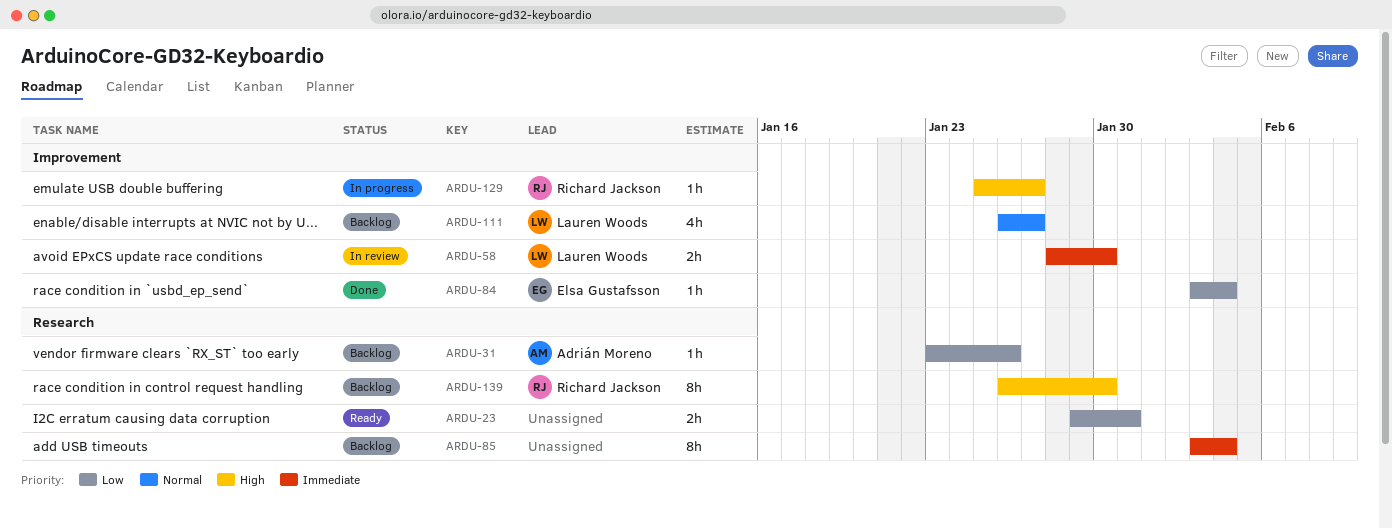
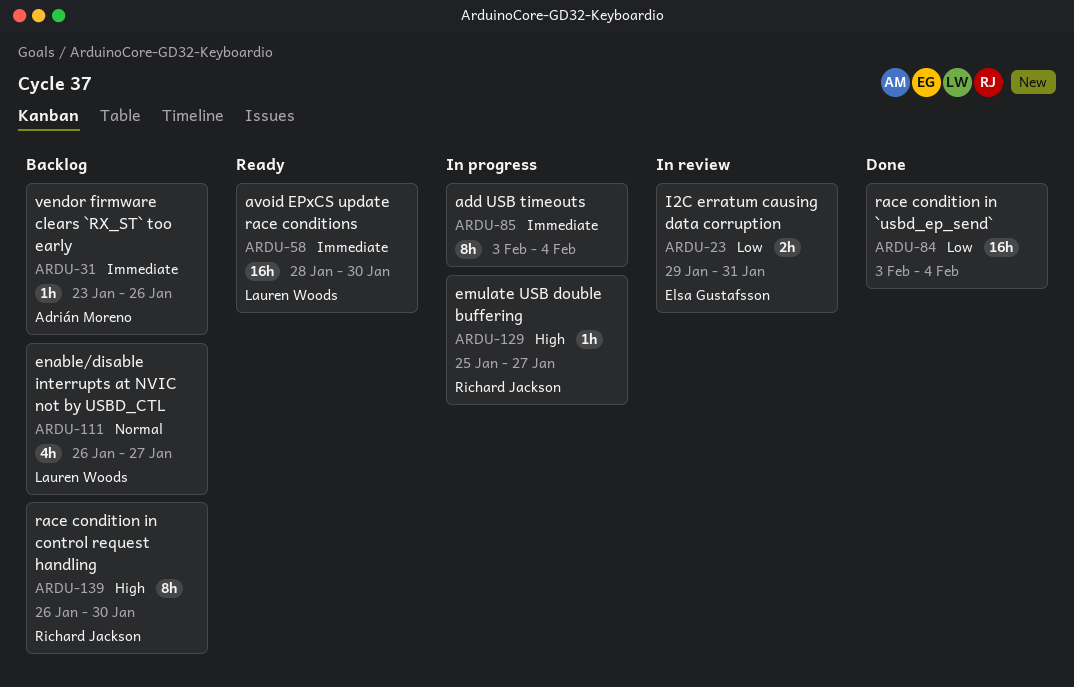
ARDU-23, status: Ready -> In review
ARDU-23, owner: none -> Elsa Gustafsson
ARDU-31, priority: Low -> Immediate
ARDU-58, status: In review -> Ready
ARDU-58, estimate: 2h -> 16h
ARDU-84, owner: Elsa Gustafsson -> none
ARDU-84, estimate: 1h -> 16h
ARDU-85, status: Backlog -> In progress

